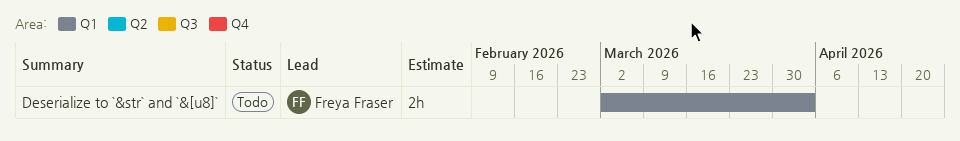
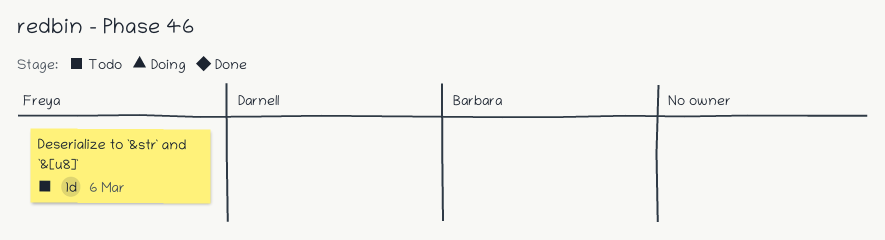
Deserialize to `&str` and `&[u8]`, estimate: 2h -> 1d
Deserialize to `&str` and `&[u8]`, due: Apr 3 -> Mar 6

